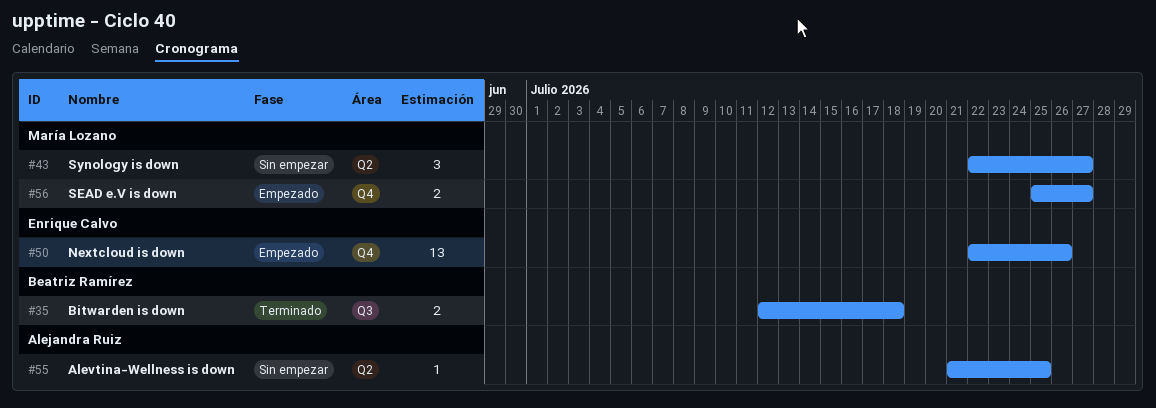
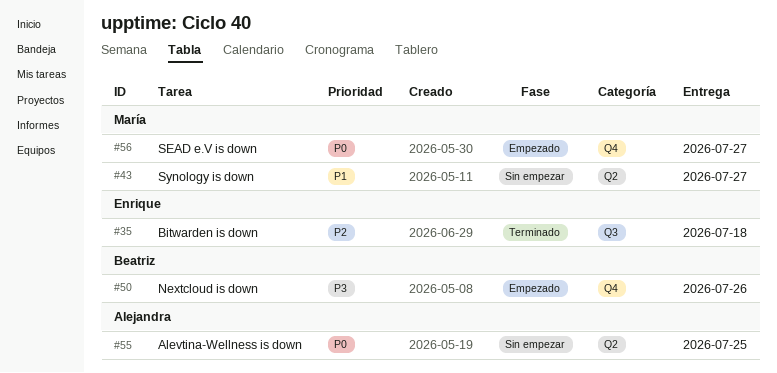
#35, owner: Beatriz Ramírez -> Enrique Calvo
#50, owner: Enrique Calvo -> Beatriz Ramírez

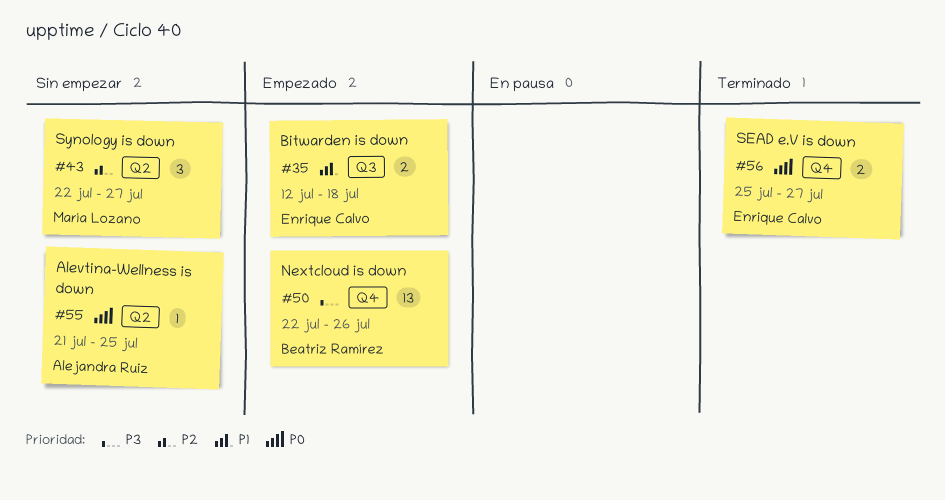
#35, status: Terminado -> Empezado
#35, priority: P2 -> P1
#43, priority: P1 -> P2
#56, status: Empezado -> Terminado
#56, owner: María Lozano -> Enrique Calvo

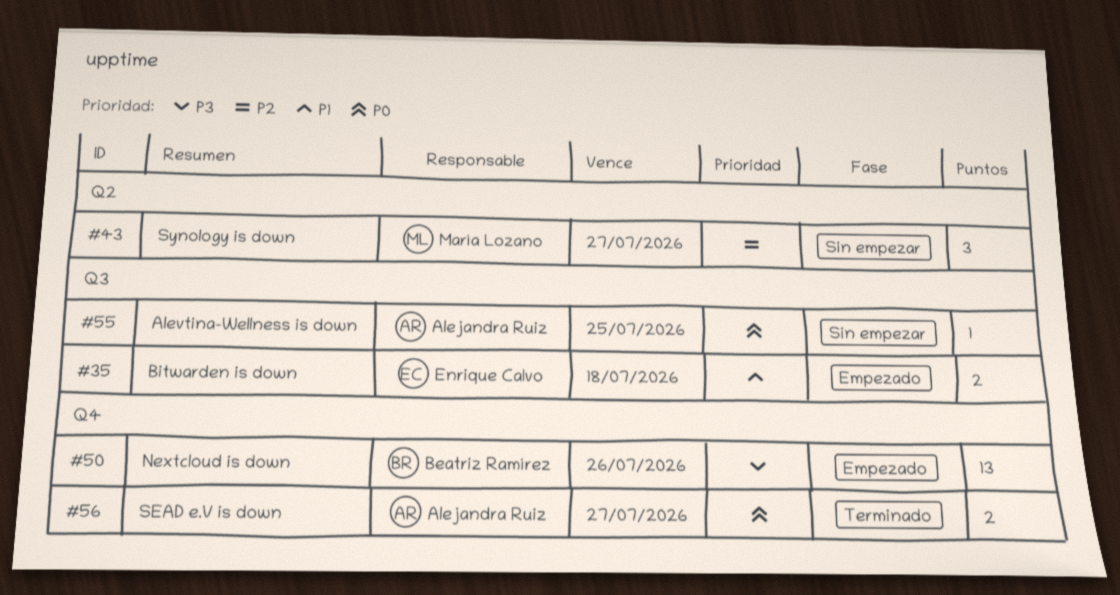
#55, label: Q2 -> Q3
#56, owner: Enrique Calvo -> Alejandra Ruiz

